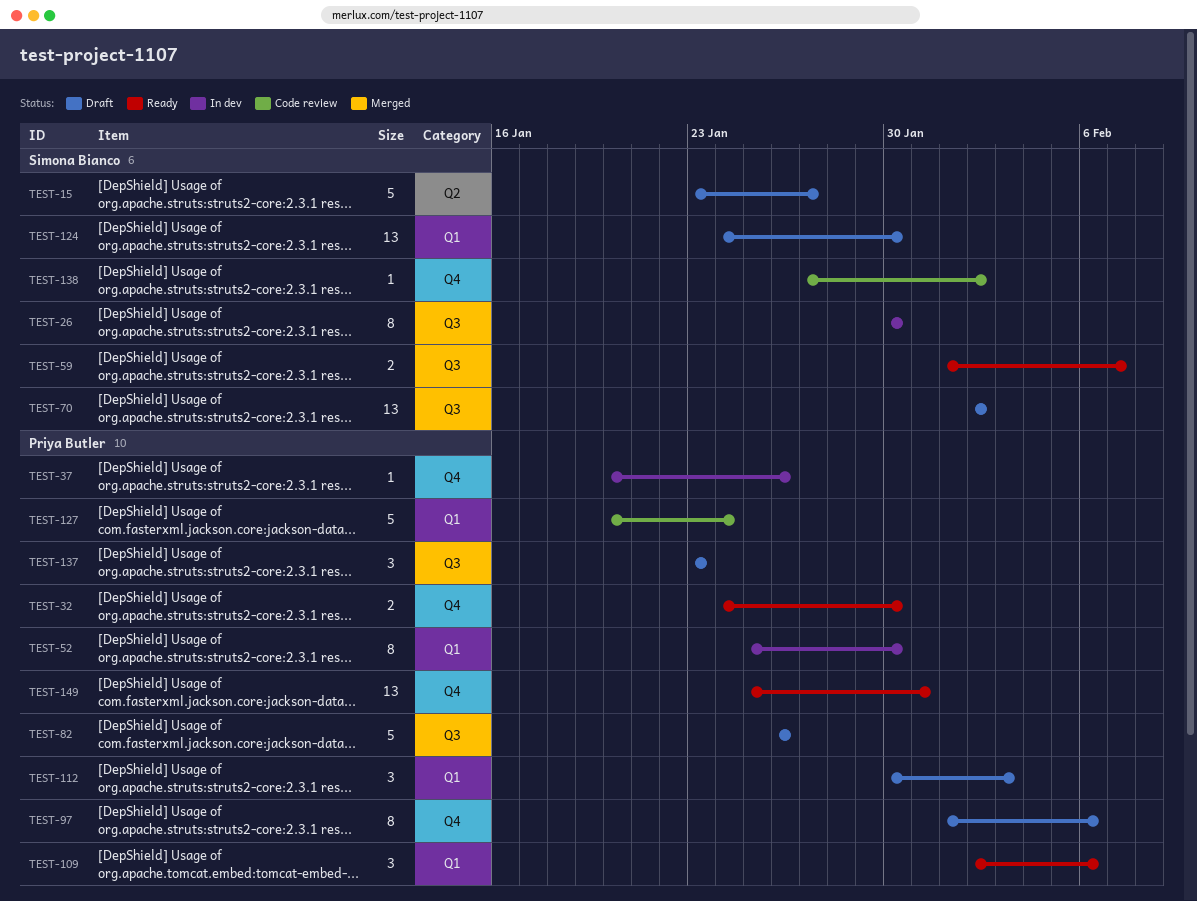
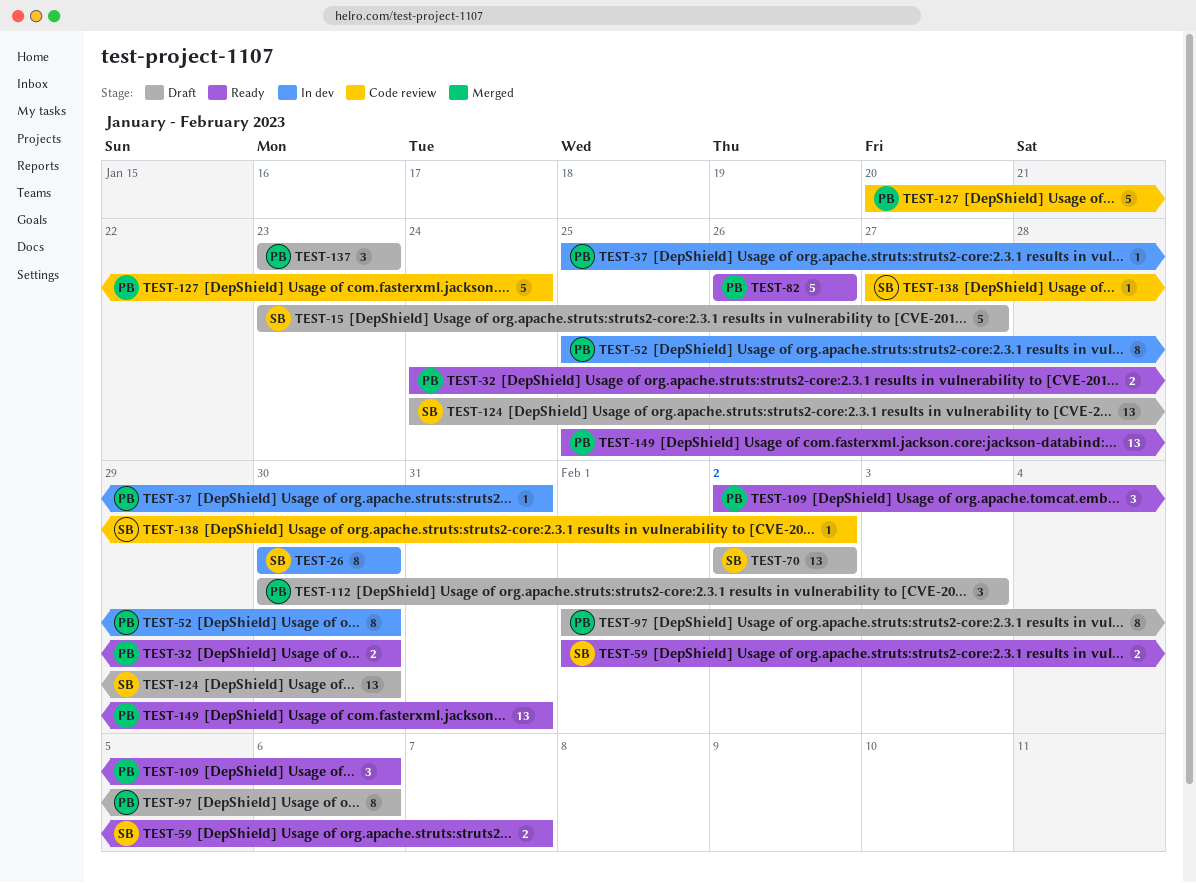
TEST-37, start: Jan 20 -> Jan 25
TEST-37, due: Jan 26 -> Jan 31
TEST-82, status: Draft -> Ready

